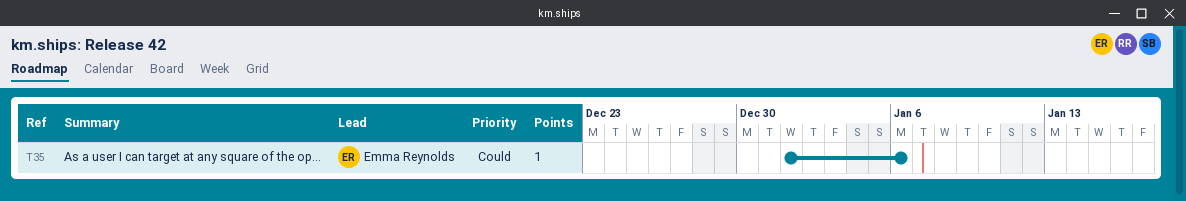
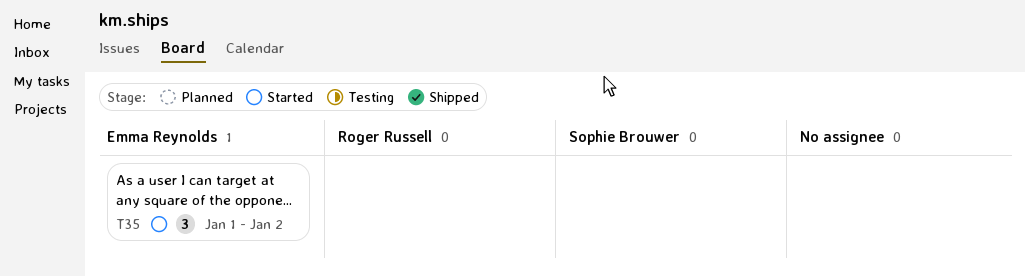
T35, estimate: 1 -> 3
T35, due: Jan 6 -> Jan 2

